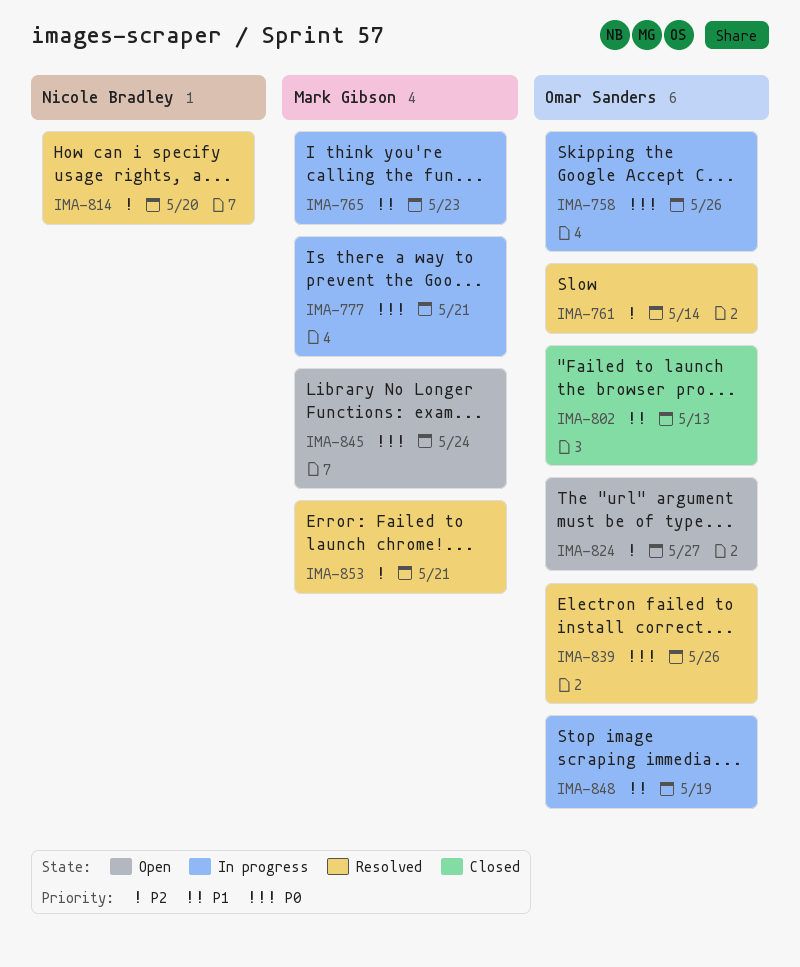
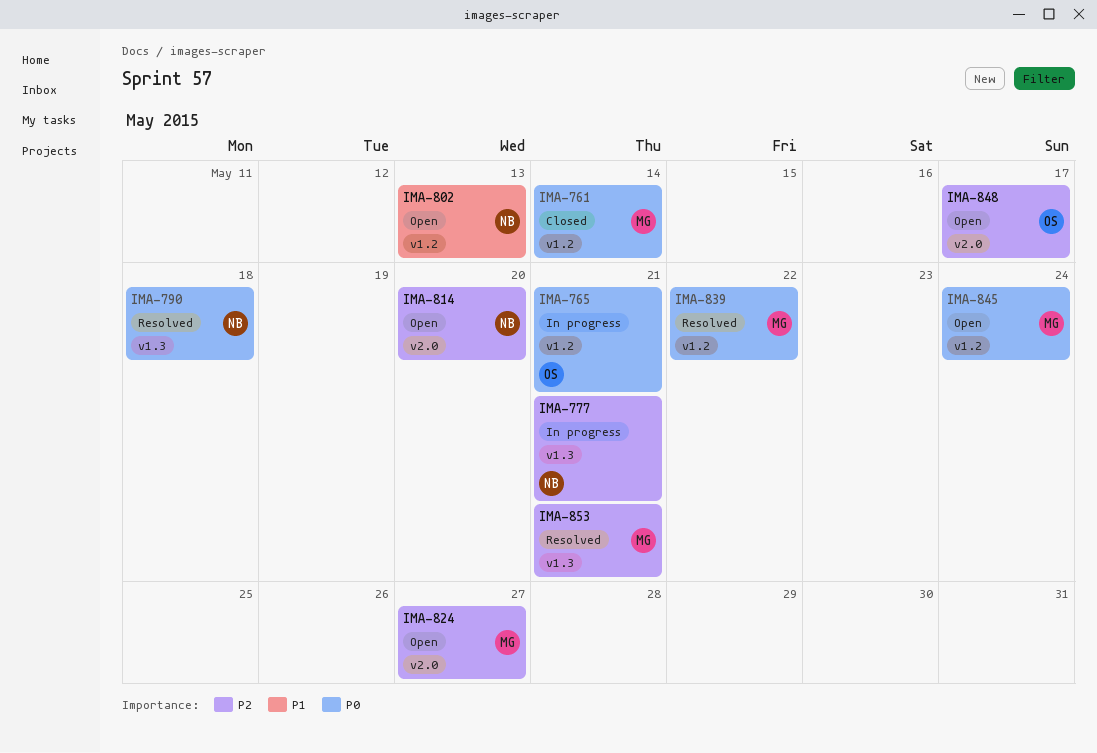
IMA-758: present -> none
IMA-761, status: Resolved -> Closed
IMA-761, owner: Omar Sanders -> Mark Gibson
IMA-761, priority: P2 -> P0
IMA-765, owner: Mark Gibson -> Omar Sanders
IMA-765, priority: P1 -> P0
IMA-765, due: May 23 -> May 21
IMA-777, owner: Mark Gibson -> Nicole Bradley
IMA-777, priority: P0 -> P2
IMA-790: none -> present
IMA-802, status: Closed -> Open
IMA-802, owner: Omar Sanders -> Nicole Bradley
IMA-814, status: Resolved -> Open
IMA-824, owner: Omar Sanders -> Mark Gibson
IMA-839, owner: Omar Sanders -> Mark Gibson
IMA-839, due: May 26 -> May 22
IMA-848, status: In progress -> Open
IMA-848, priority: P1 -> P2
IMA-848, due: May 19 -> May 17

